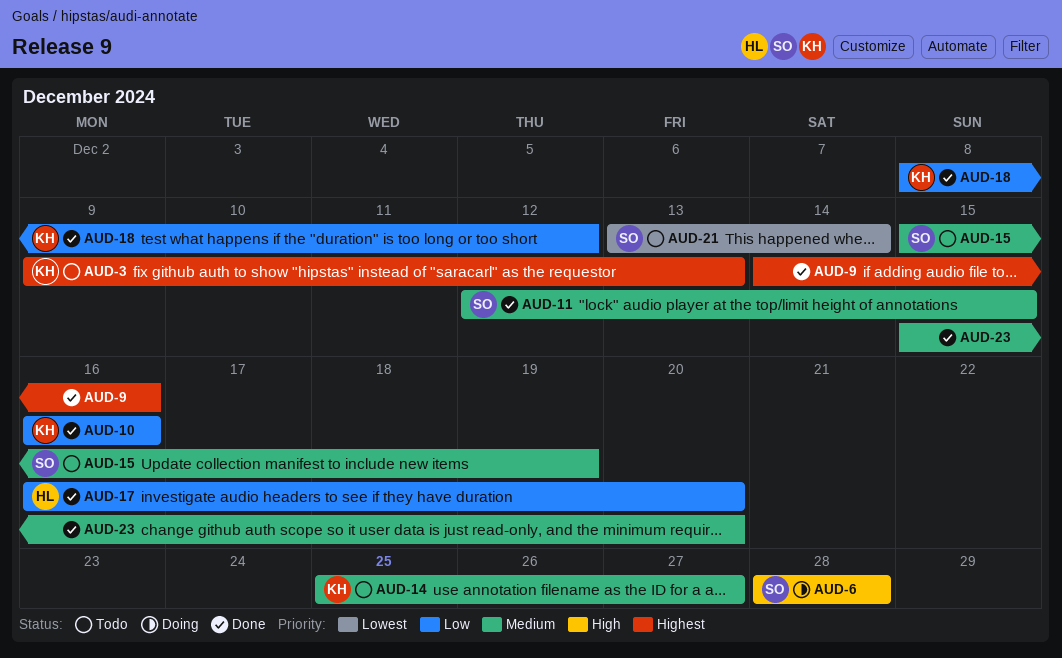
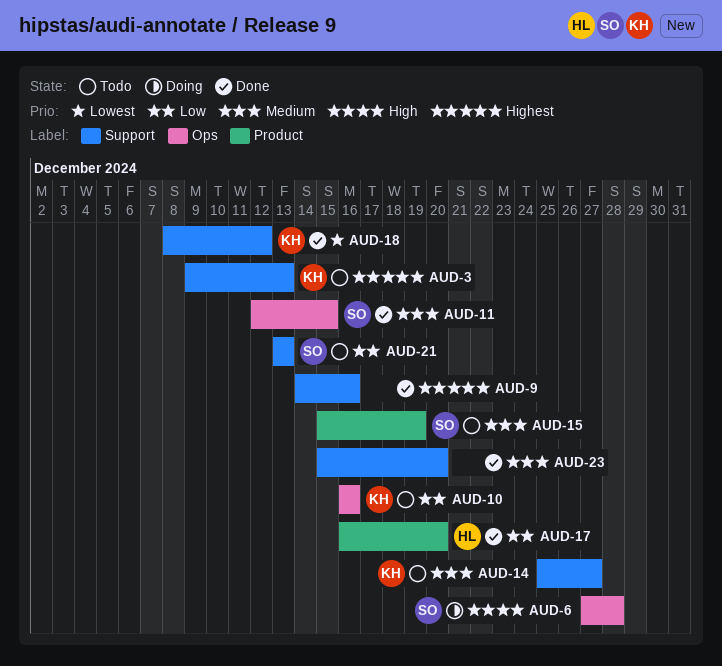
AUD-6, start: Dec 28 -> Dec 27
AUD-10, status: Done -> Todo
AUD-18, priority: Low -> Lowest
AUD-21, priority: Lowest -> Low
AUD-21, due: Dec 14 -> Dec 13

